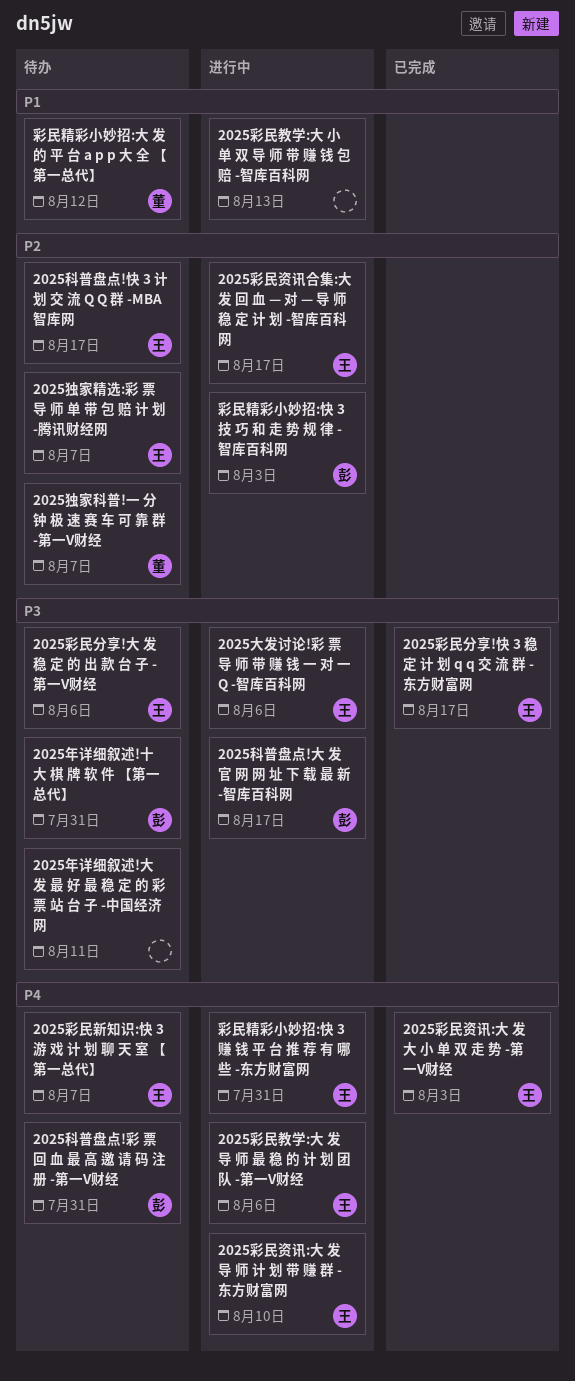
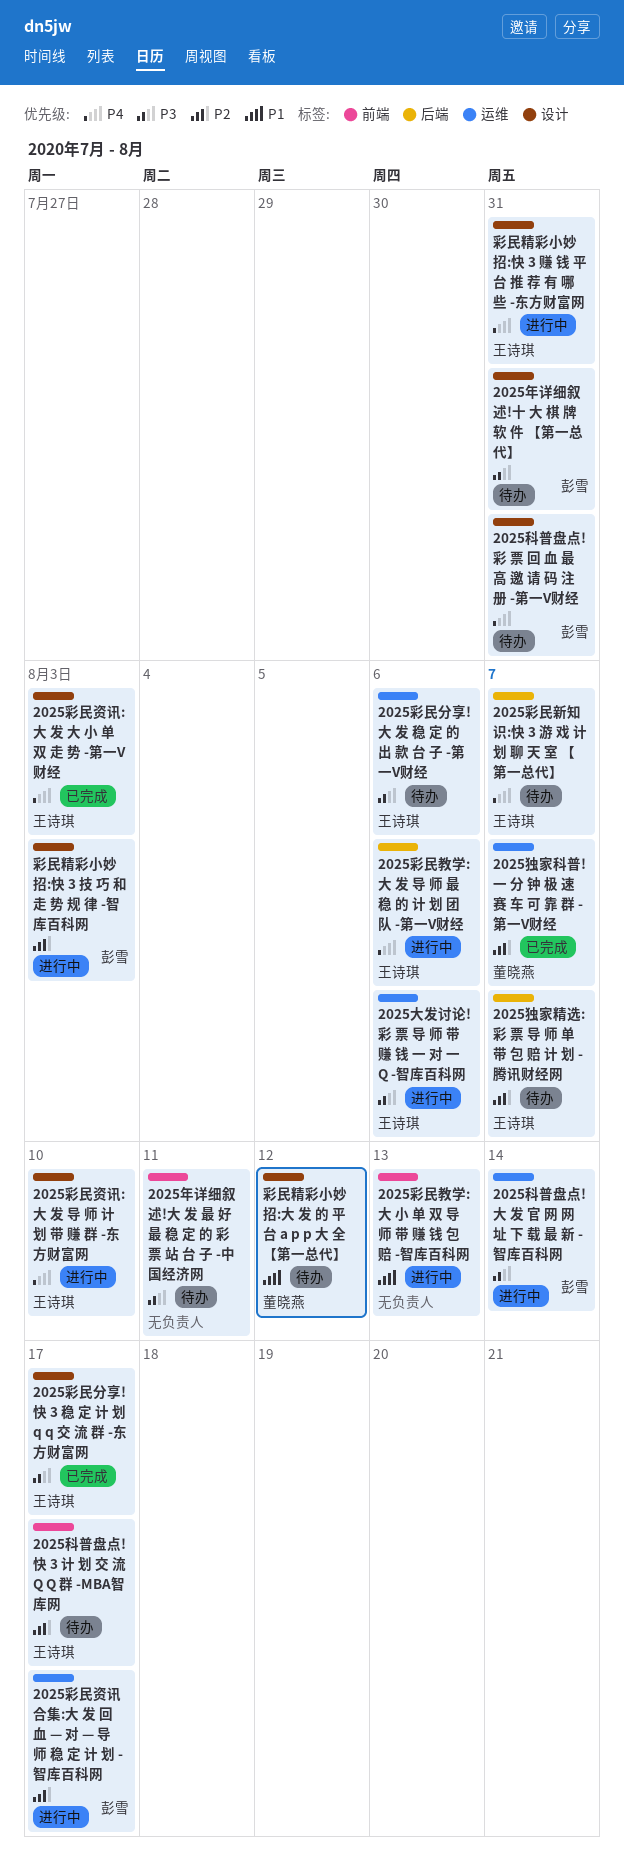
2025彩民资讯合集:大 发 回 血 — 对 — 导 师 稳 定 计 划 -智库百科网, owner: 王诗琪 -> 彭雪
2025独家科普!一 分 钟 极 速 赛 车 可 靠 群 -第一V财经, status: 待办 -> 已完成
2025科普盘点!大 发 官 网 网 址 下 载 最 新 -智库百科网, due: Aug 17 -> Aug 14

